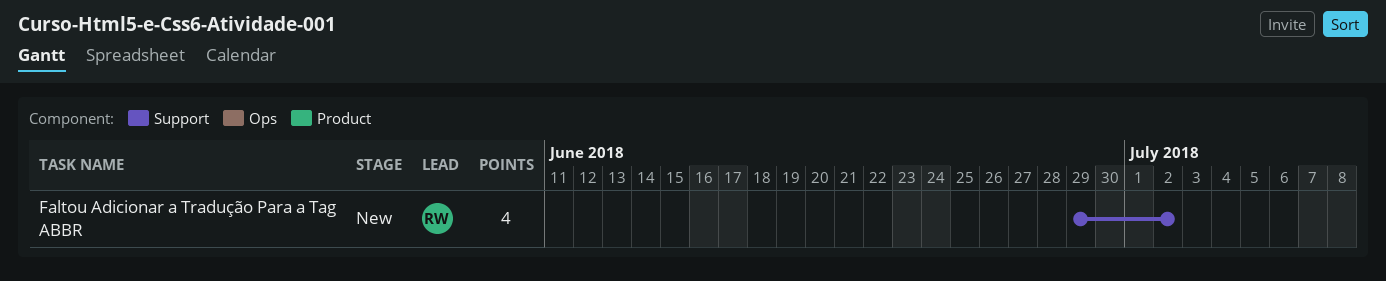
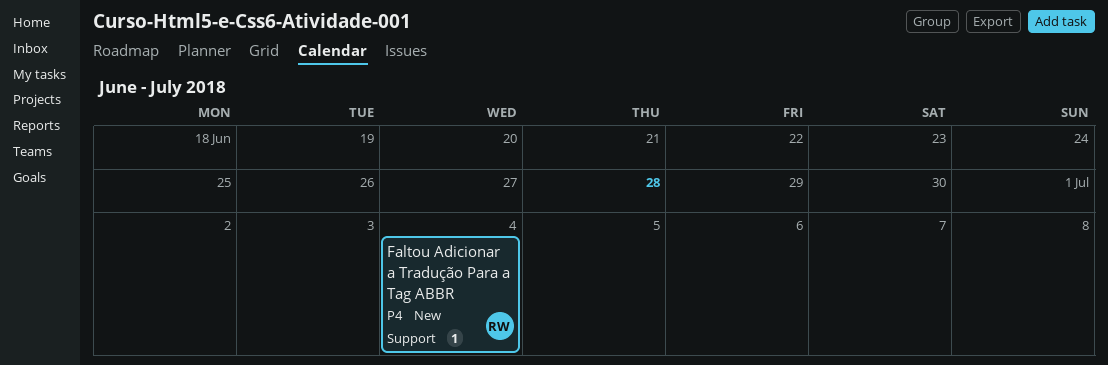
Faltou Adicionar a Tradução Para a Tag ABBR, estimate: 4 -> 1
Faltou Adicionar a Tradução Para a Tag ABBR, due: Jul 2 -> Jul 4

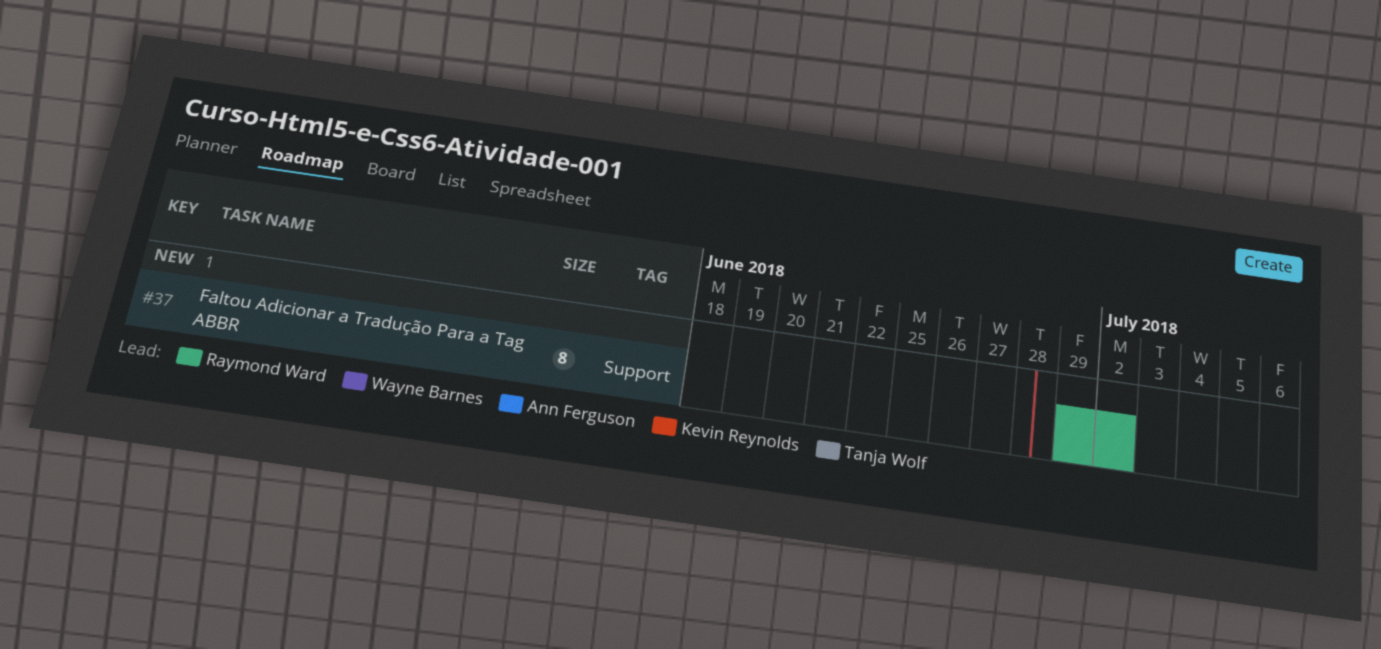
Faltou Adicionar a Tradução Para a Tag ABBR, estimate: 1 -> 8
Faltou Adicionar a Tradução Para a Tag ABBR, due: Jul 4 -> Jul 2

